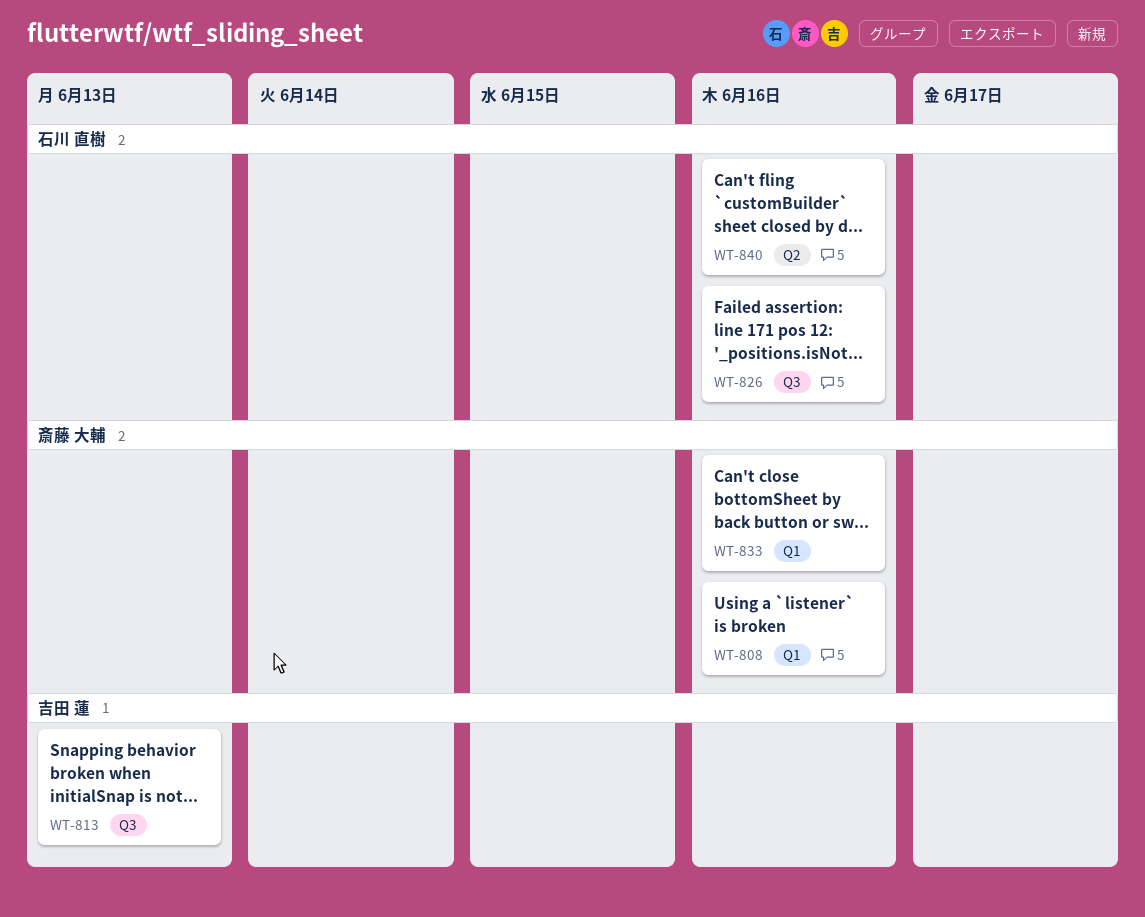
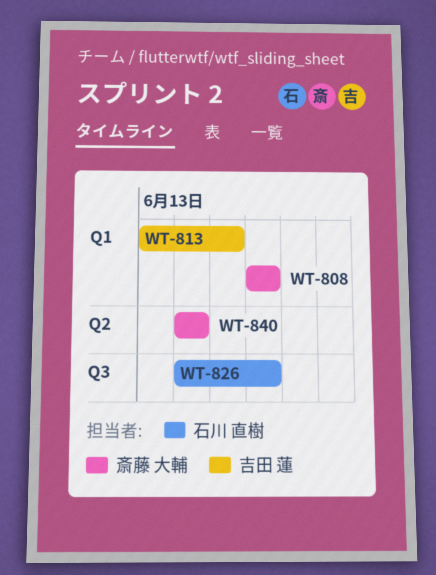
WT-813, label: Q3 -> Q1
WT-813, due: Jun 13 -> Jun 15
WT-833: present -> none
WT-840, owner: 石川 直樹 -> 斎藤 大輔
WT-840, due: Jun 16 -> Jun 14

